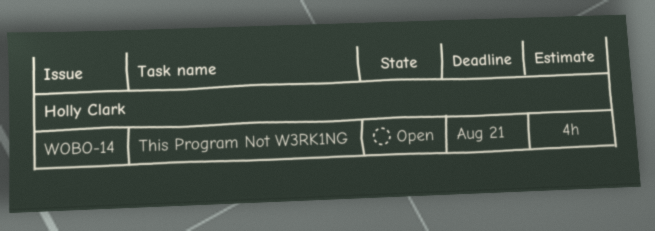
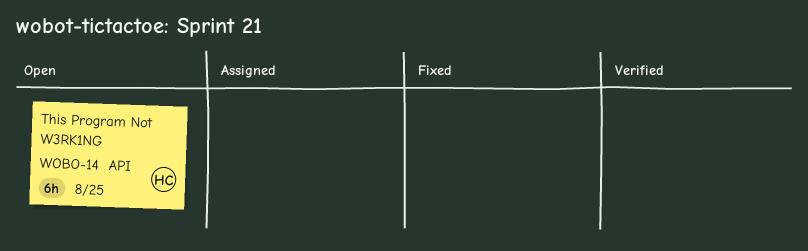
WOBO-14, estimate: 4h -> 6h
WOBO-14, due: Aug 21 -> Aug 25

